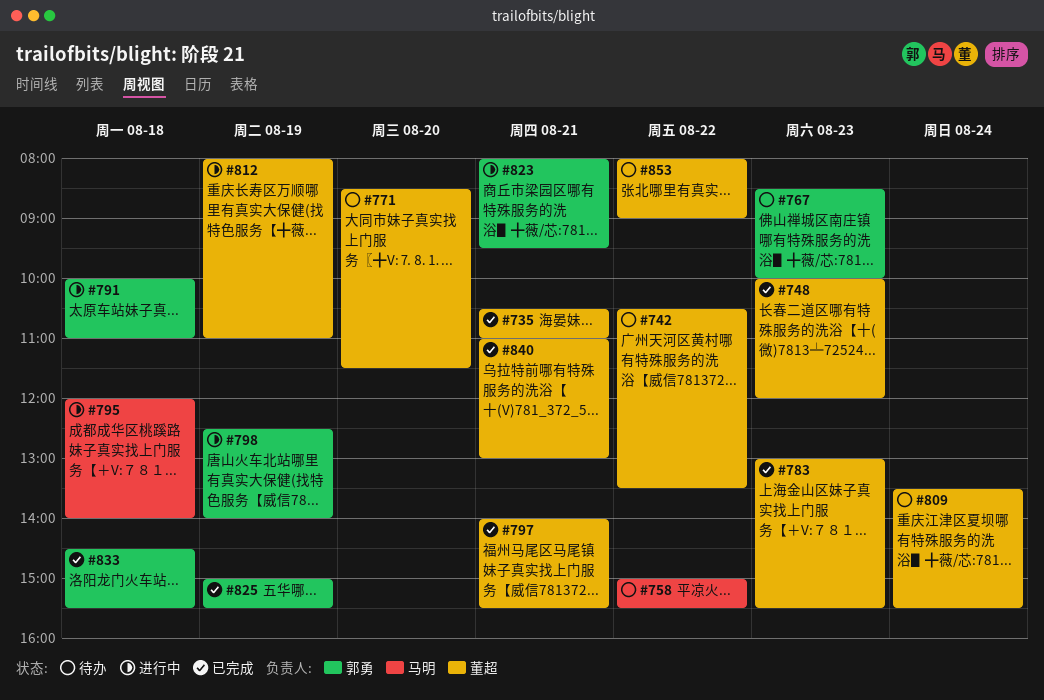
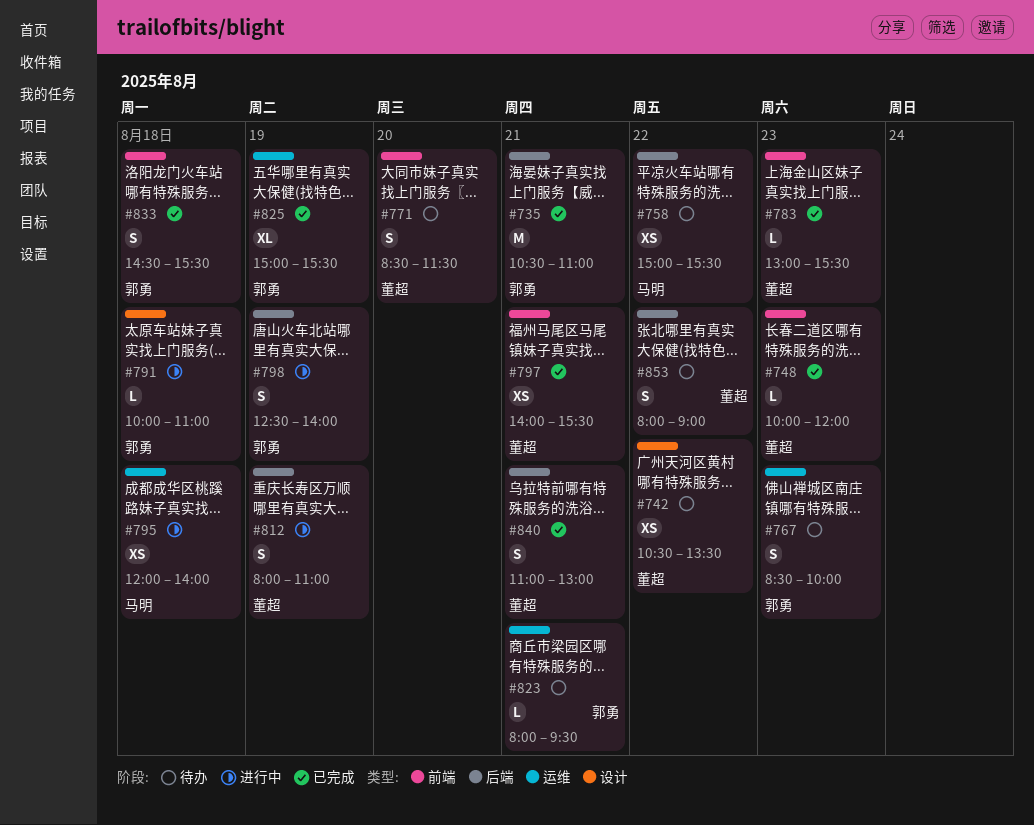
#735, owner: 董超 -> 郭勇
#809: present -> none
#823, status: 进行中 -> 待办

